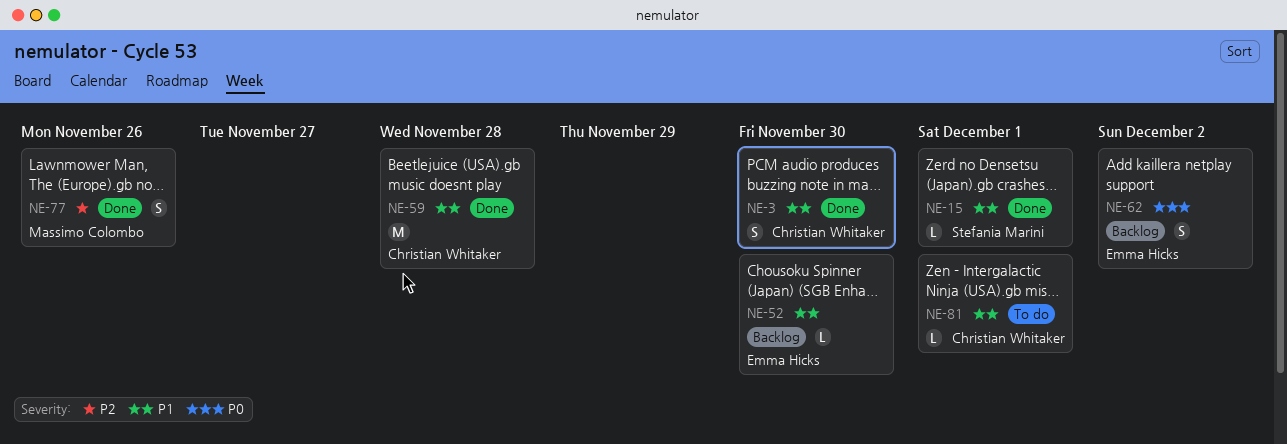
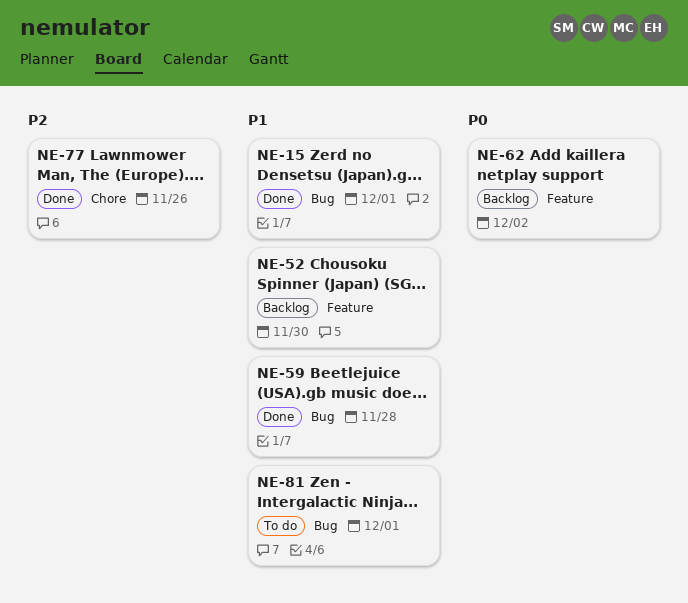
NE-3: present -> none

